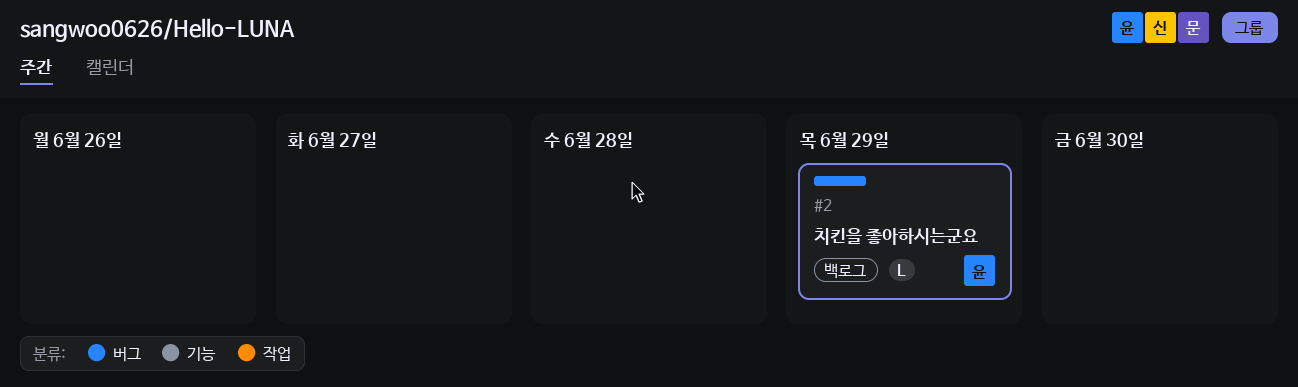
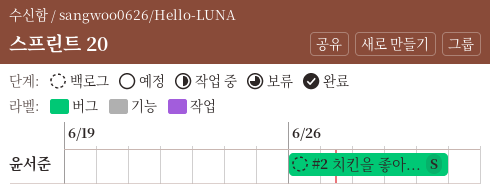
#2, estimate: L -> S
#2, due: Jun 29 -> Jun 30

